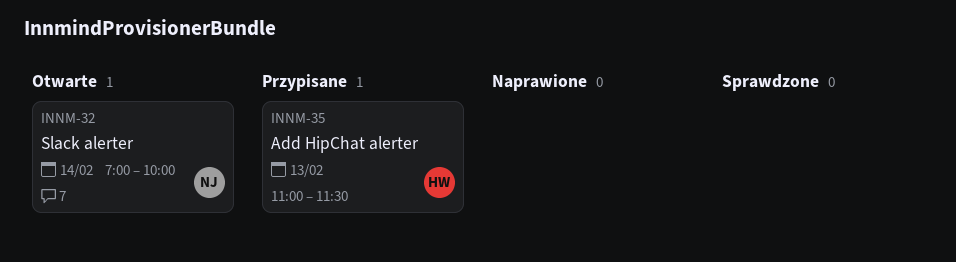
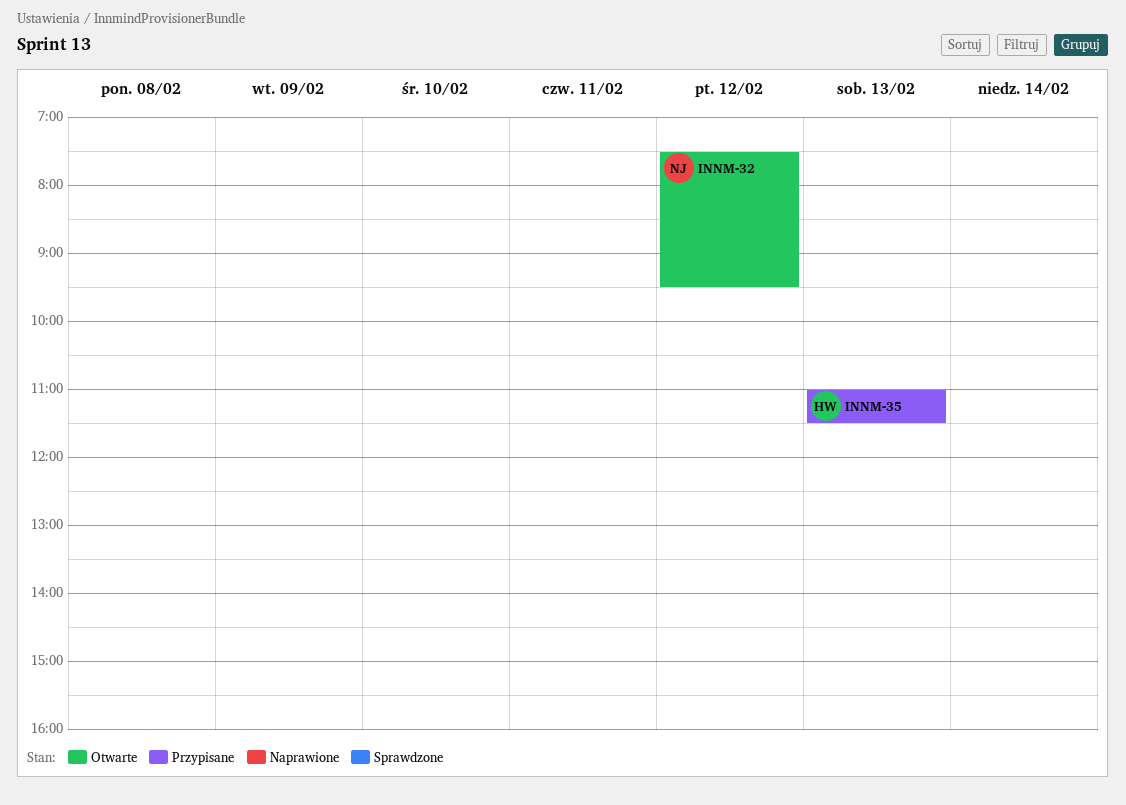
INNM-32, day: Feb 14 -> Feb 12
INNM-32, begins: 07:00 -> 07:30
INNM-32, ends: 10:00 -> 09:30

